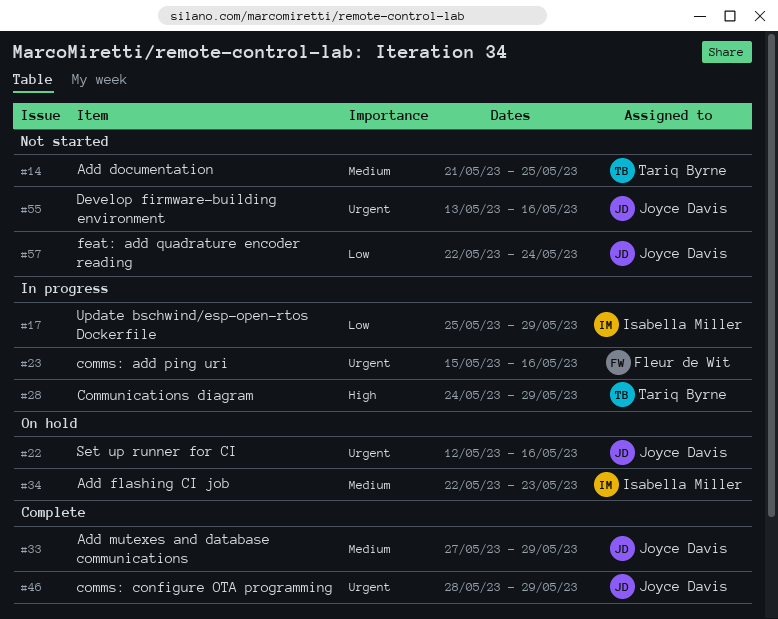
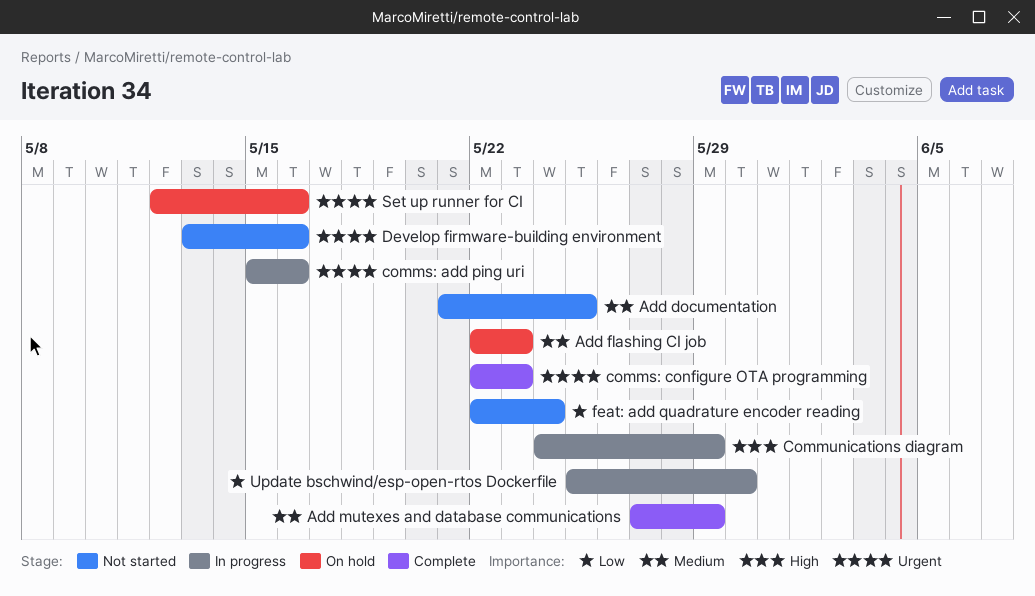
comms: configure OTA programming, start: May 28 -> May 22
comms: configure OTA programming, due: May 29 -> May 23
Update bschwind/esp-open-rtos Dockerfile, due: May 29 -> May 30

